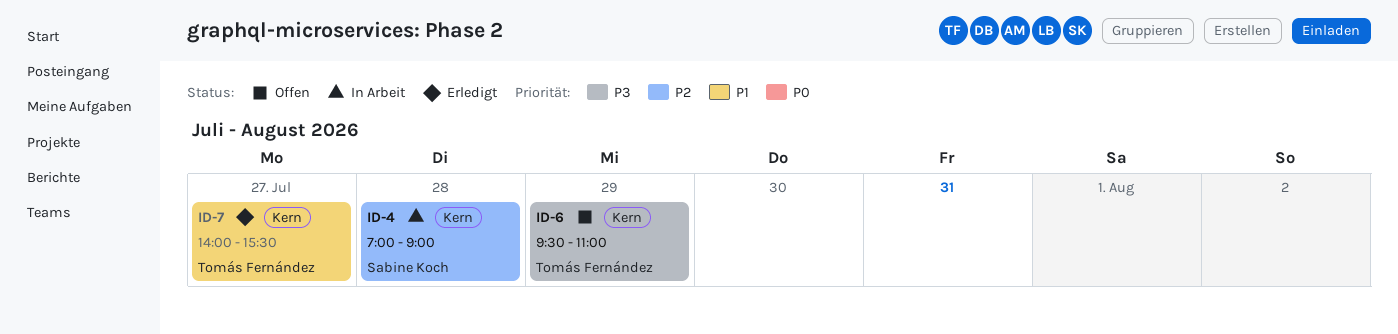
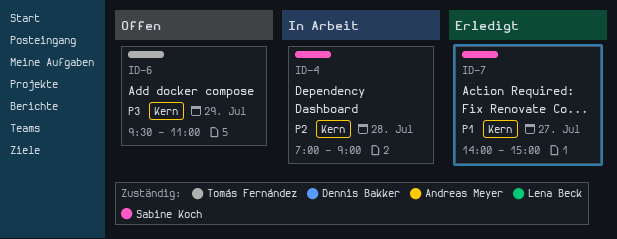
ID-7, owner: Tomás Fernández -> Sabine Koch
ID-7, ends: 15:30 -> 15:00

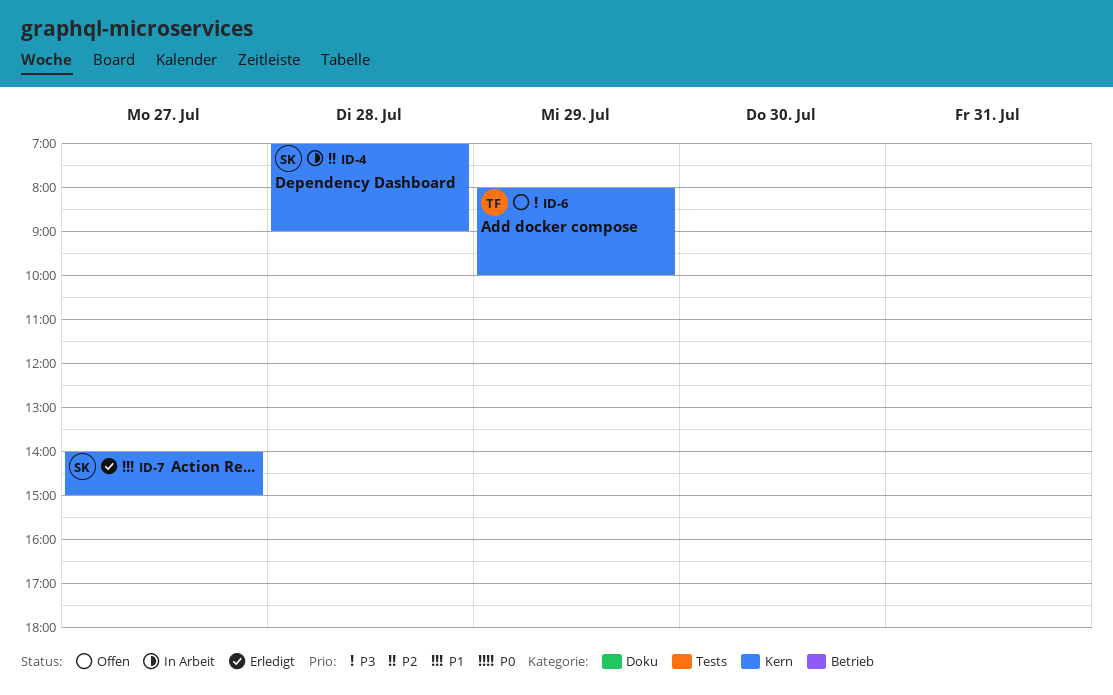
ID-6, begins: 09:30 -> 08:00
ID-6, ends: 11:00 -> 10:00

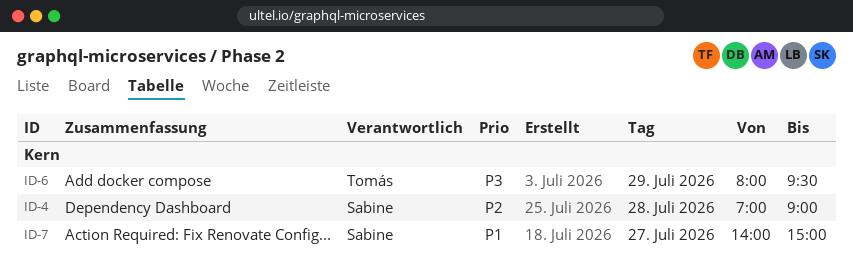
ID-6, ends: 10:00 -> 09:30

